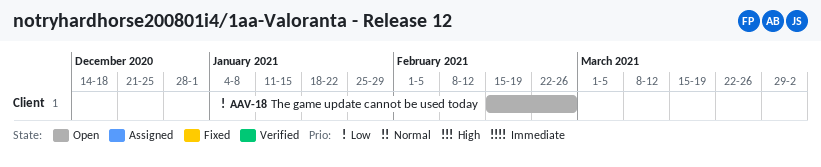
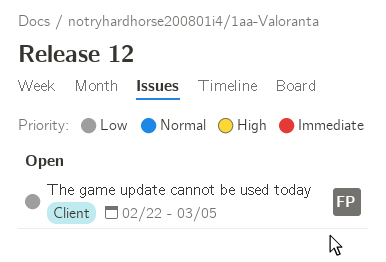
The game update cannot be used today, start: Feb 15 -> Feb 22
The game update cannot be used today, due: Feb 26 -> Mar 5

